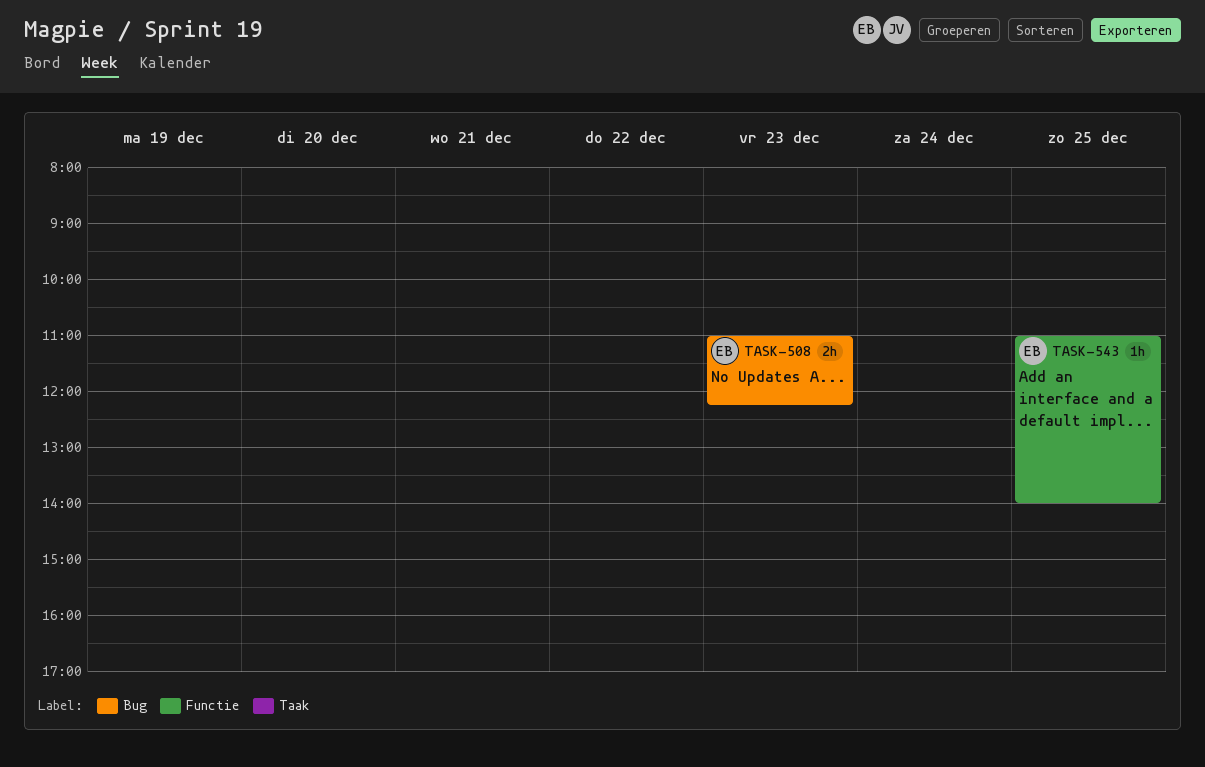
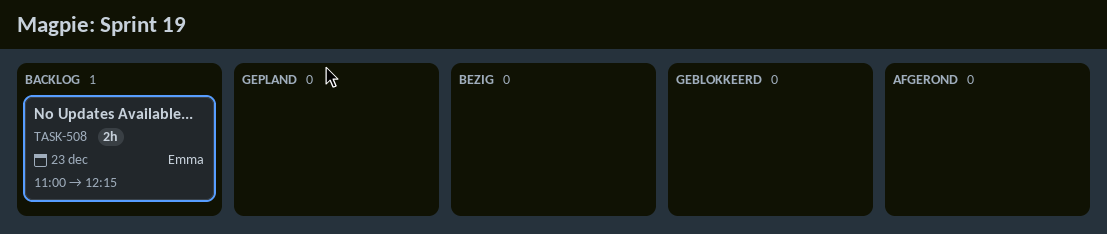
TASK-543: present -> none

